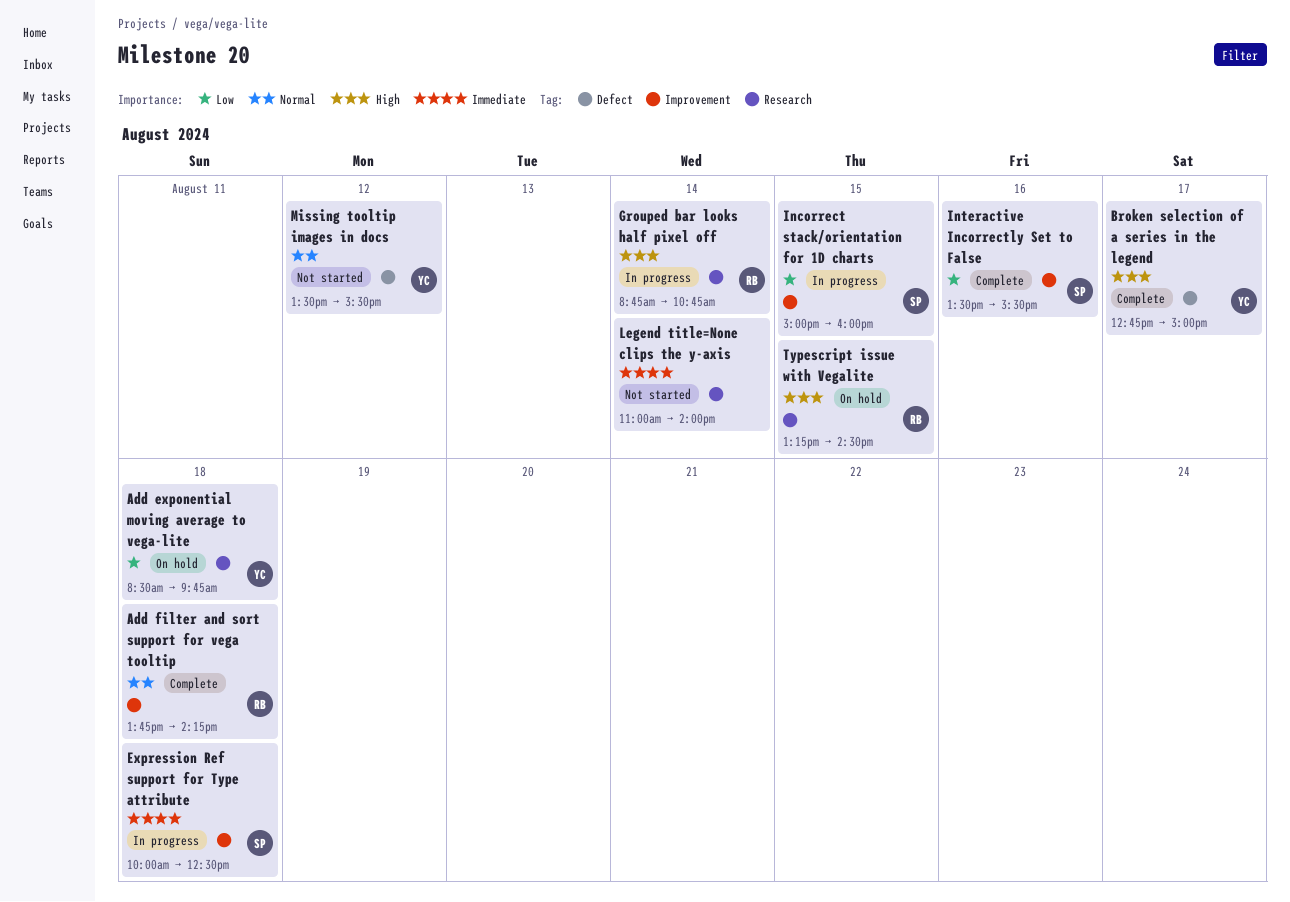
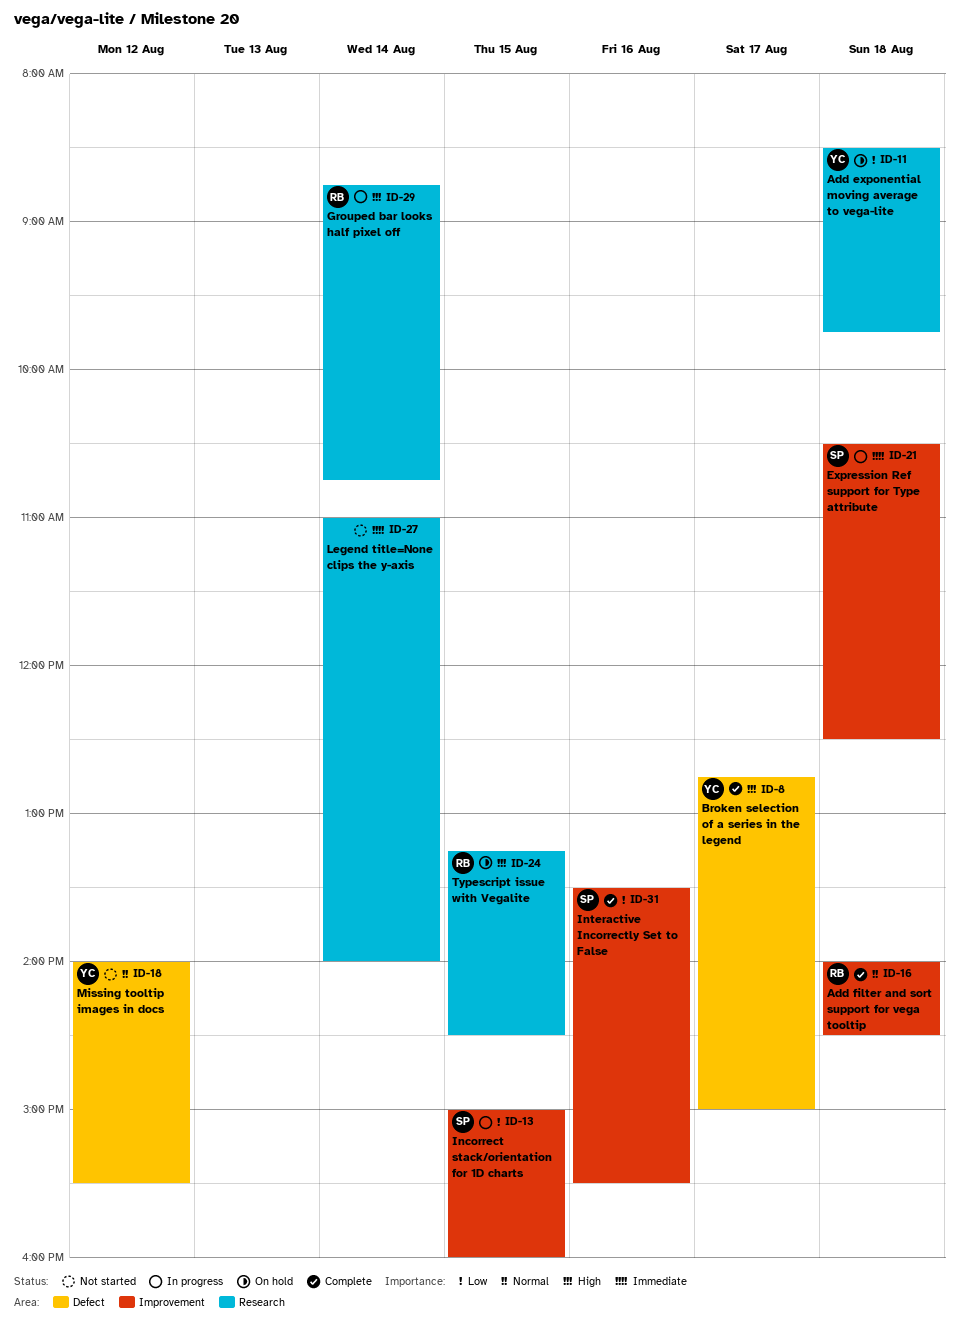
Add filter and sort support for vega tooltip, begins: 13:45 -> 14:00
Add filter and sort support for vega tooltip, ends: 14:15 -> 14:30
Expression Ref support for Type attribute, begins: 10:00 -> 10:30
Missing tooltip images in docs, begins: 13:30 -> 14:00

